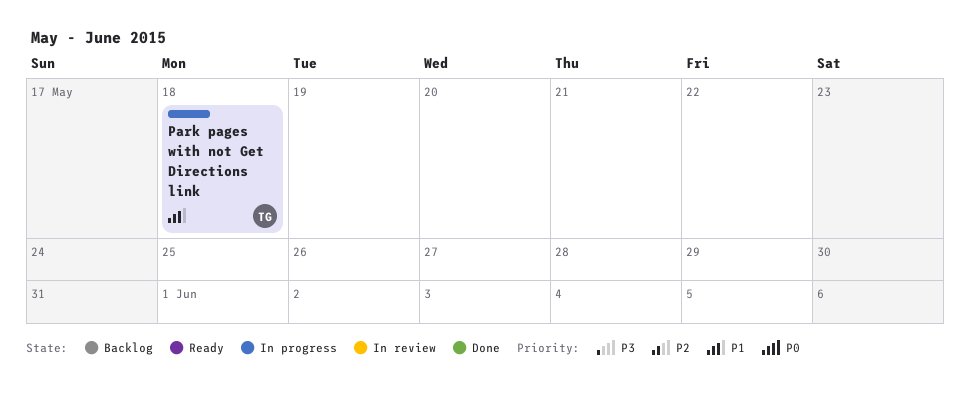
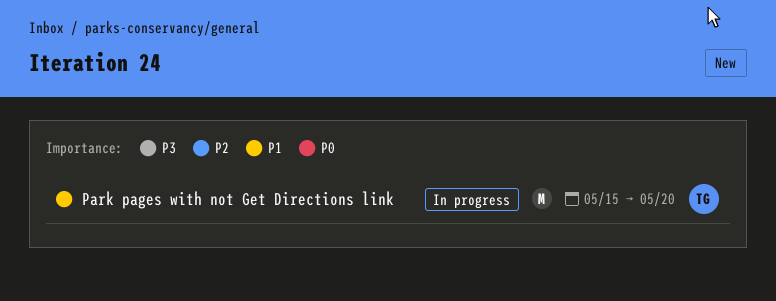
Park pages with not Get Directions link, due: May 18 -> May 20

